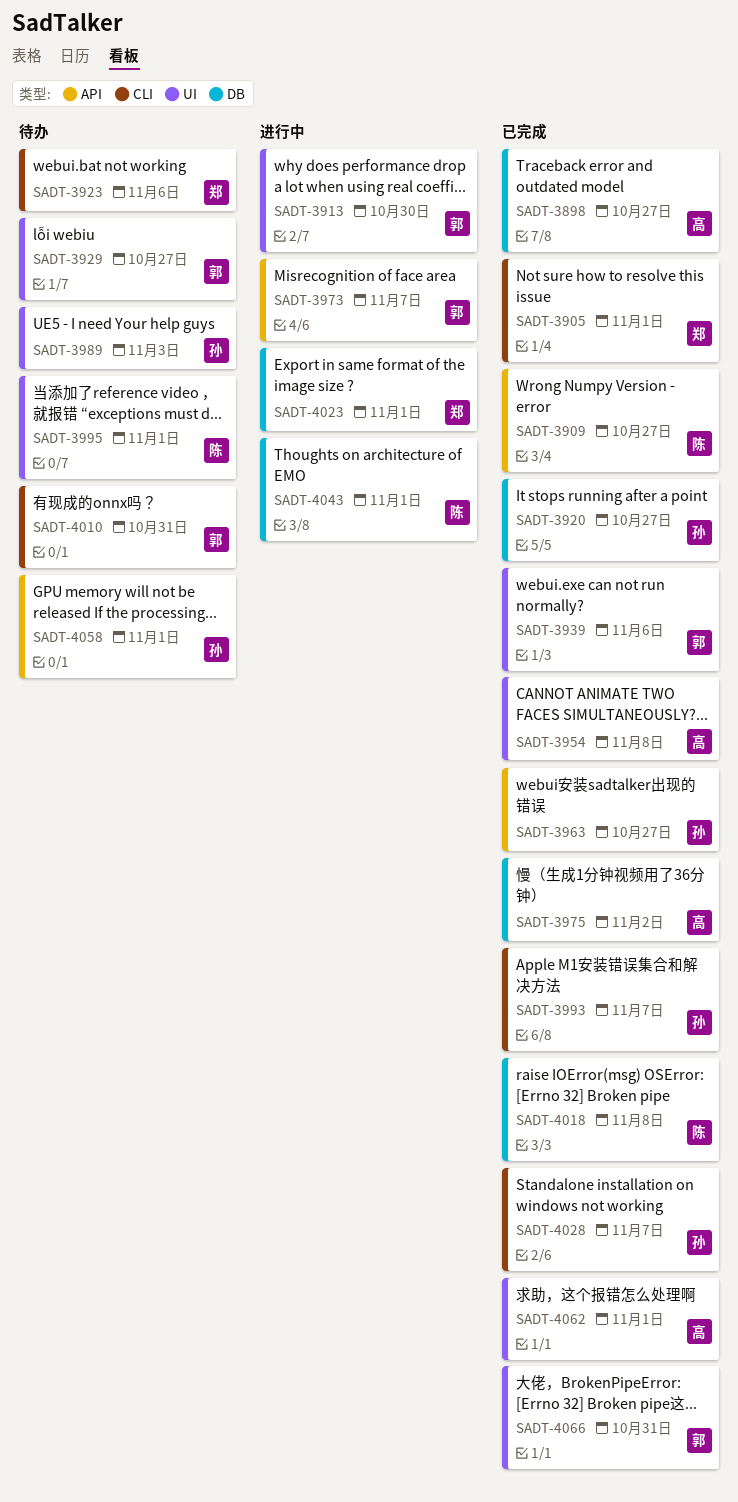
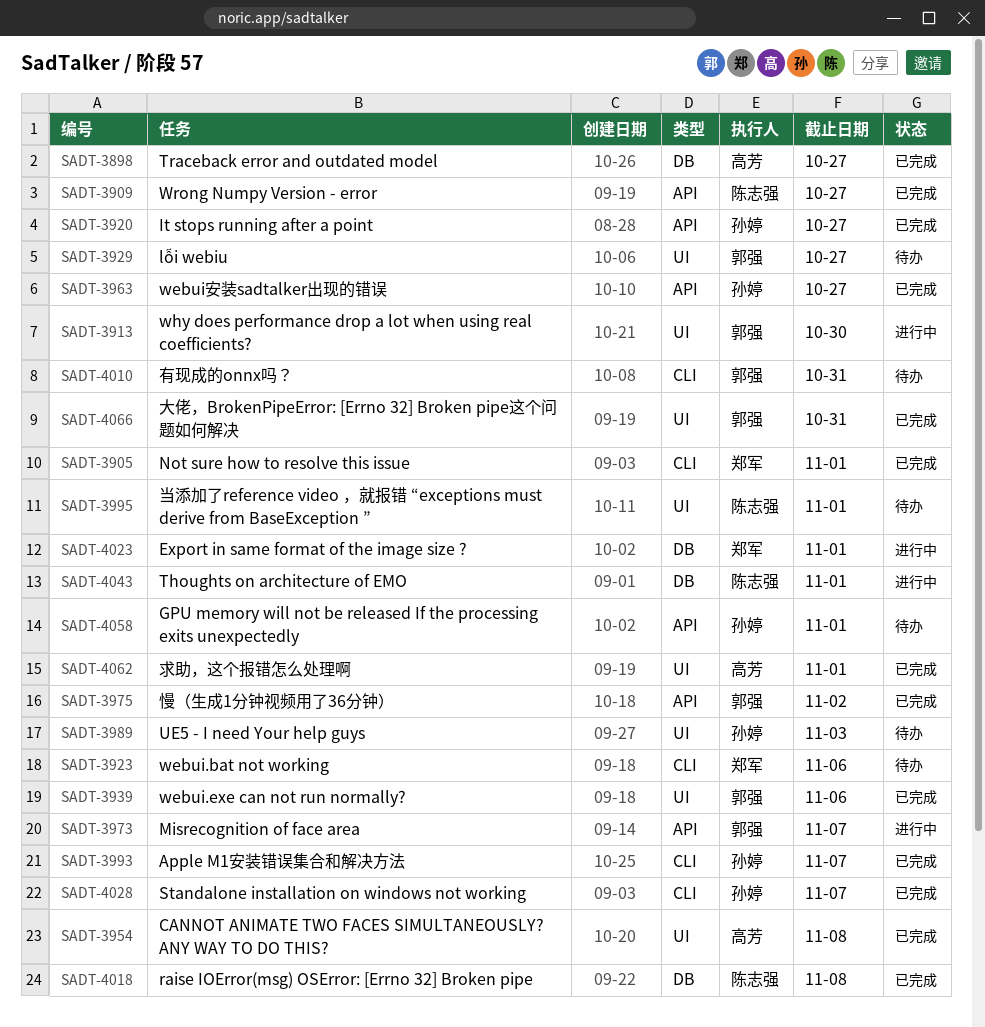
SADT-3920, label: DB -> API
SADT-3975, owner: 高芳 -> 郭强
SADT-3975, label: DB -> API

